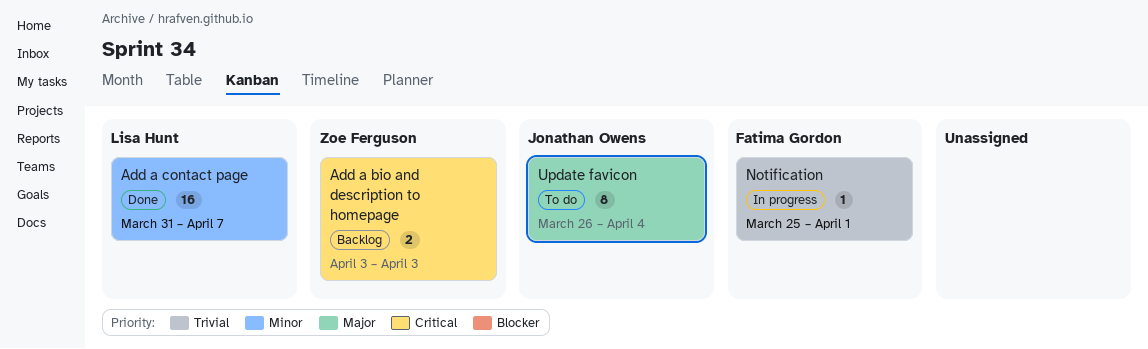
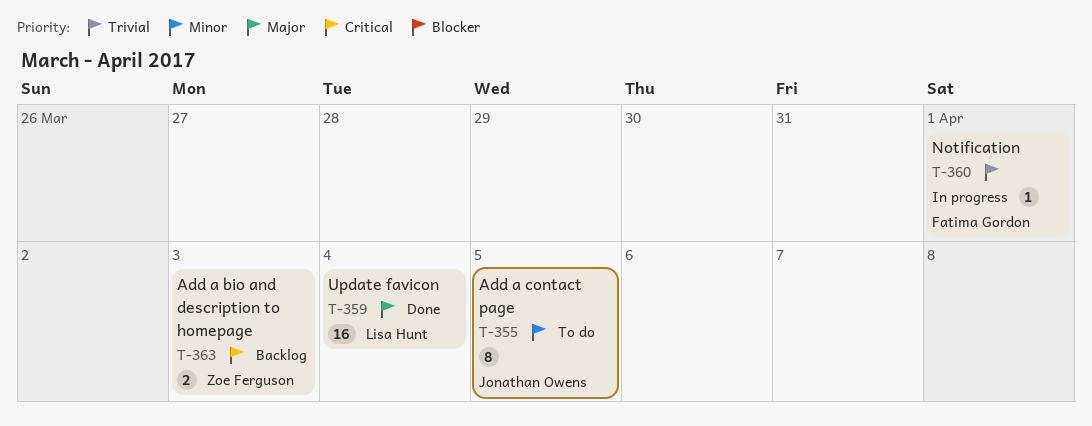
Add a contact page, status: Done -> To do
Add a contact page, owner: Lisa Hunt -> Jonathan Owens
Add a contact page, estimate: 16 -> 8
Add a contact page, due: Apr 7 -> Apr 5
Update favicon, status: To do -> Done
Update favicon, owner: Jonathan Owens -> Lisa Hunt
Update favicon, estimate: 8 -> 16

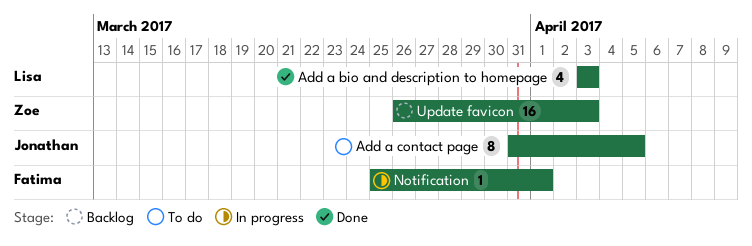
Add a bio and description to homepage, status: Backlog -> Done
Add a bio and description to homepage, owner: Zoe Ferguson -> Lisa Hunt
Add a bio and description to homepage, estimate: 2 -> 4
Update favicon, status: Done -> Backlog
Update favicon, owner: Lisa Hunt -> Zoe Ferguson
Update favicon, due: Apr 4 -> Apr 3

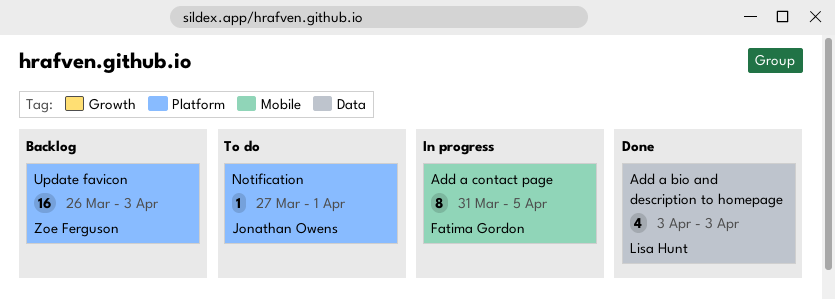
Add a contact page, status: To do -> In progress
Add a contact page, owner: Jonathan Owens -> Fatima Gordon
Notification, status: In progress -> To do
Notification, owner: Fatima Gordon -> Jonathan Owens
Notification, start: Mar 25 -> Mar 27

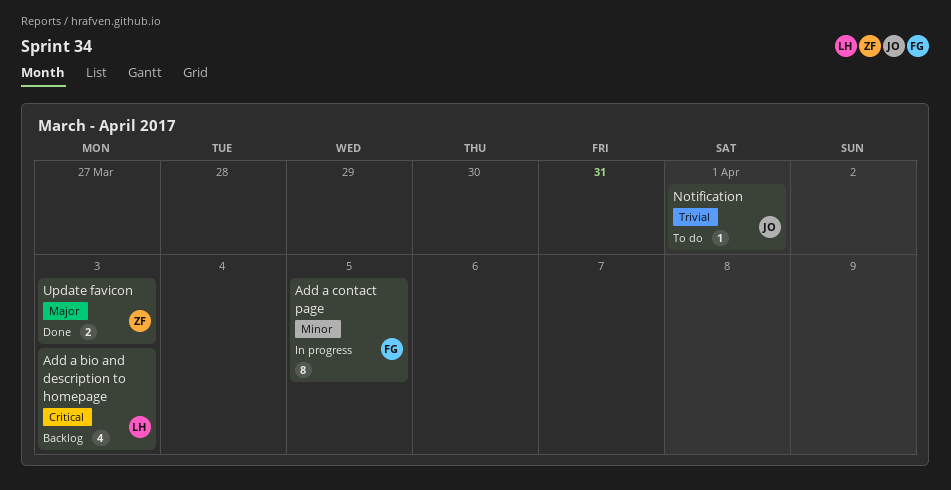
Add a bio and description to homepage, status: Done -> Backlog
Update favicon, status: Backlog -> Done
Update favicon, estimate: 16 -> 2

